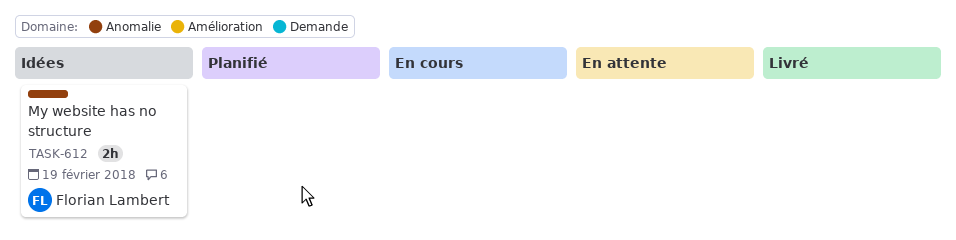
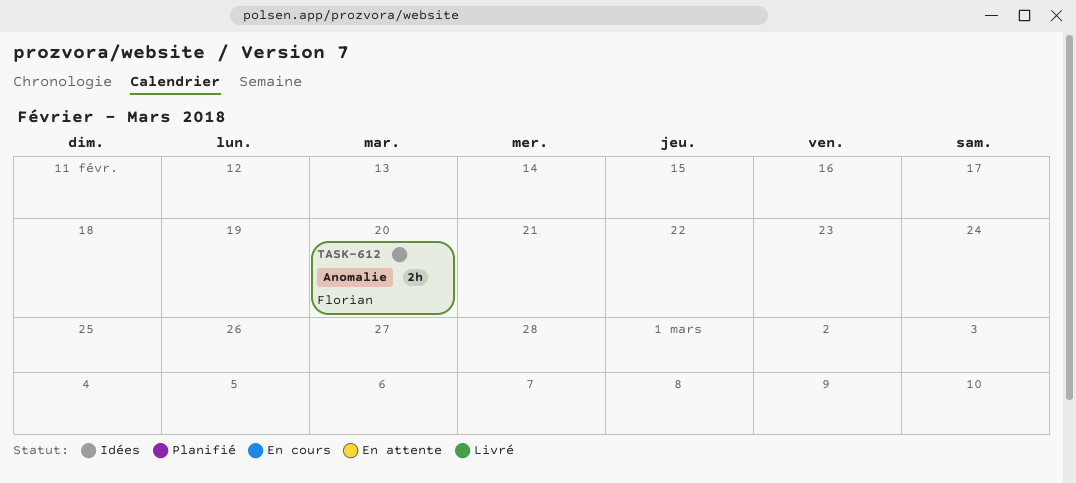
TASK-612, due: Feb 19 -> Feb 20

